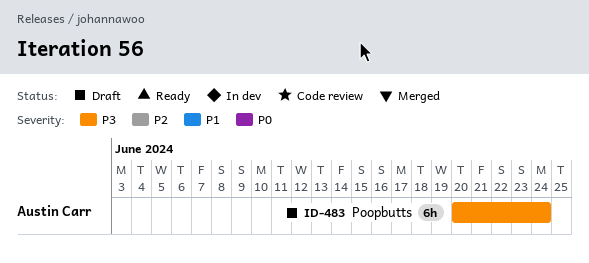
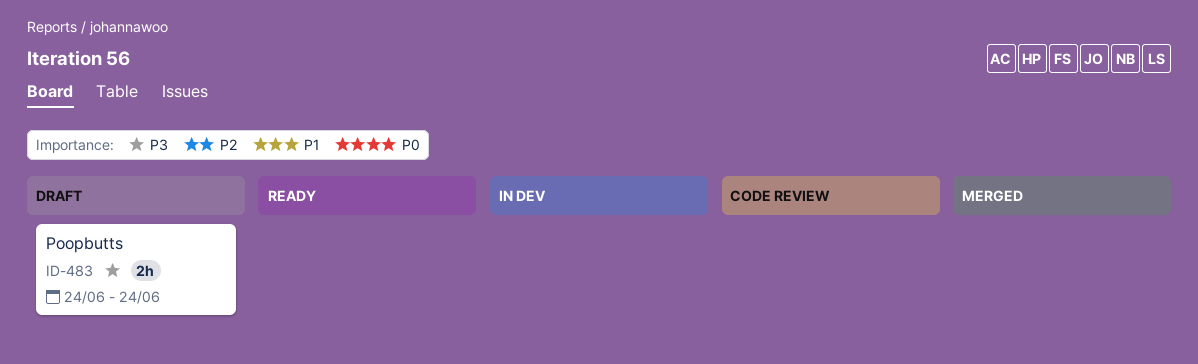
ID-483, estimate: 6h -> 2h
ID-483, start: Jun 20 -> Jun 24

